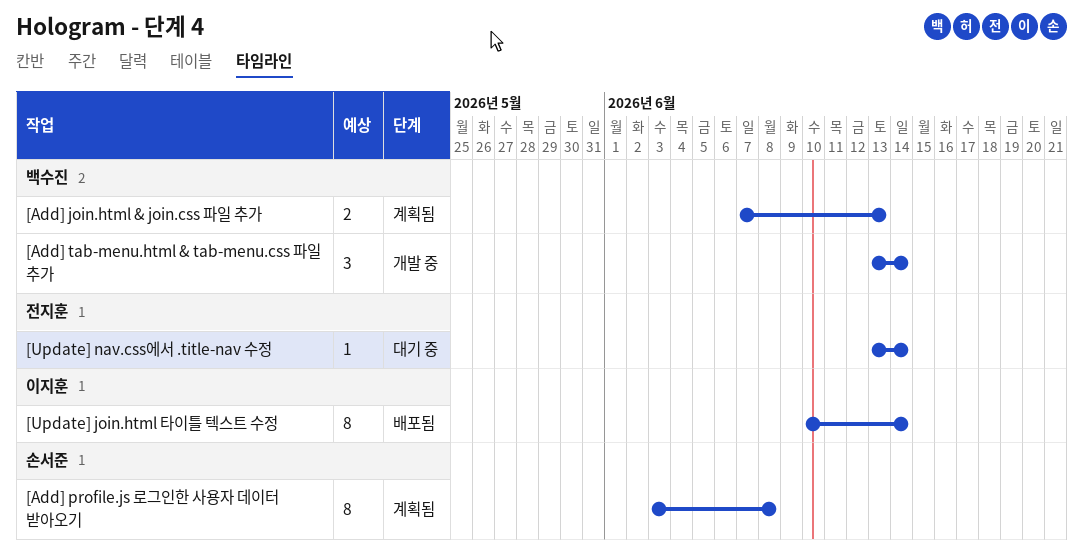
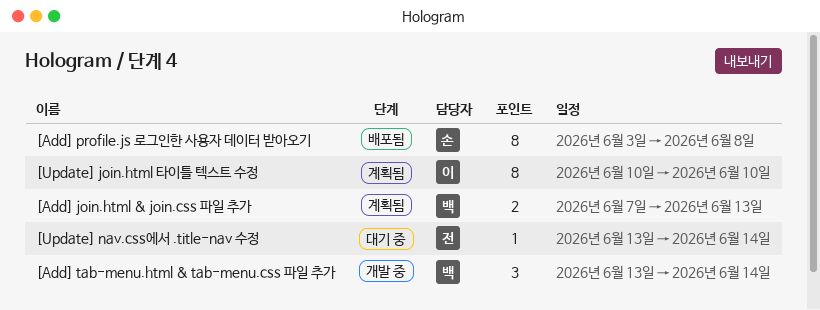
[Add] profile.js 로그인한 사용자 데이터 받아오기, status: 계획됨 -> 배포됨
[Update] join.html 타이틀 텍스트 수정, status: 배포됨 -> 계획됨
[Update] join.html 타이틀 텍스트 수정, due: Jun 14 -> Jun 10

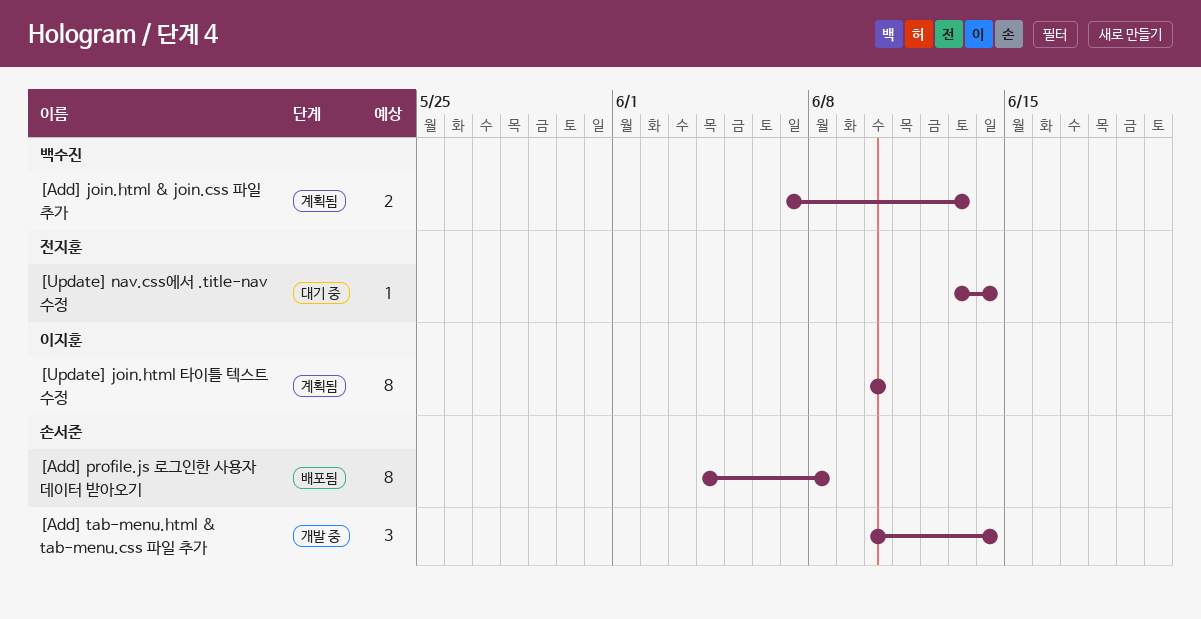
[Add] profile.js 로그인한 사용자 데이터 받아오기, start: Jun 3 -> Jun 4
[Add] tab-menu.html & tab-menu.css 파일 추가, owner: 백수진 -> 손서준
[Add] tab-menu.html & tab-menu.css 파일 추가, start: Jun 13 -> Jun 10

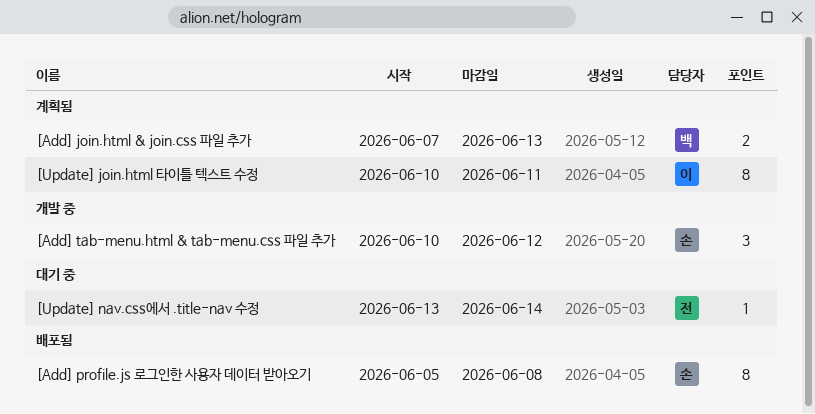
[Add] profile.js 로그인한 사용자 데이터 받아오기, start: Jun 4 -> Jun 5
[Add] tab-menu.html & tab-menu.css 파일 추가, due: Jun 14 -> Jun 12
[Update] join.html 타이틀 텍스트 수정, due: Jun 10 -> Jun 11

